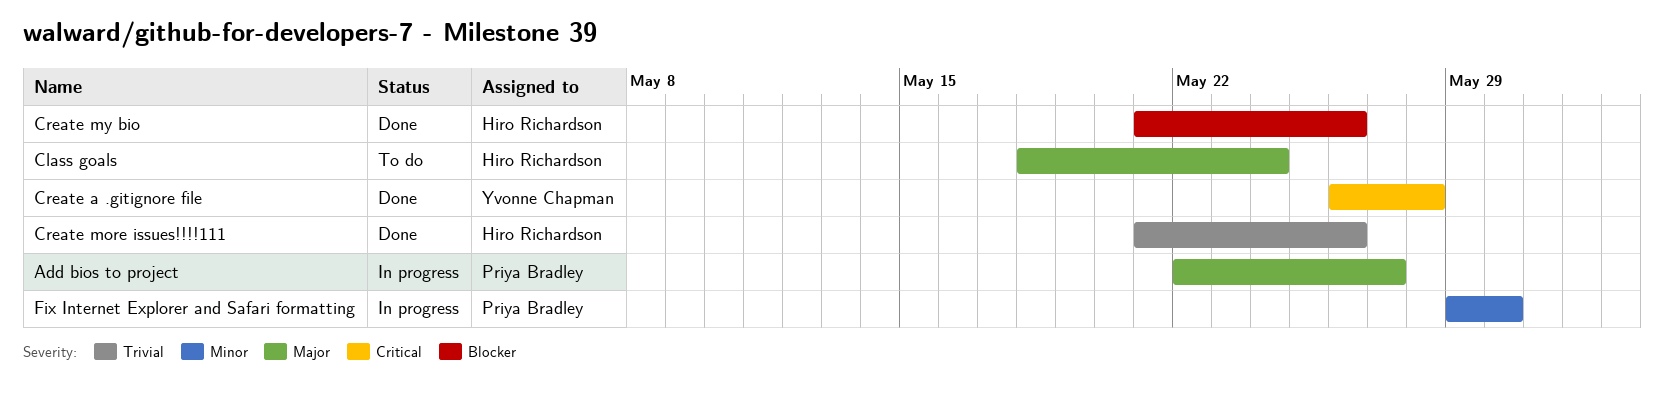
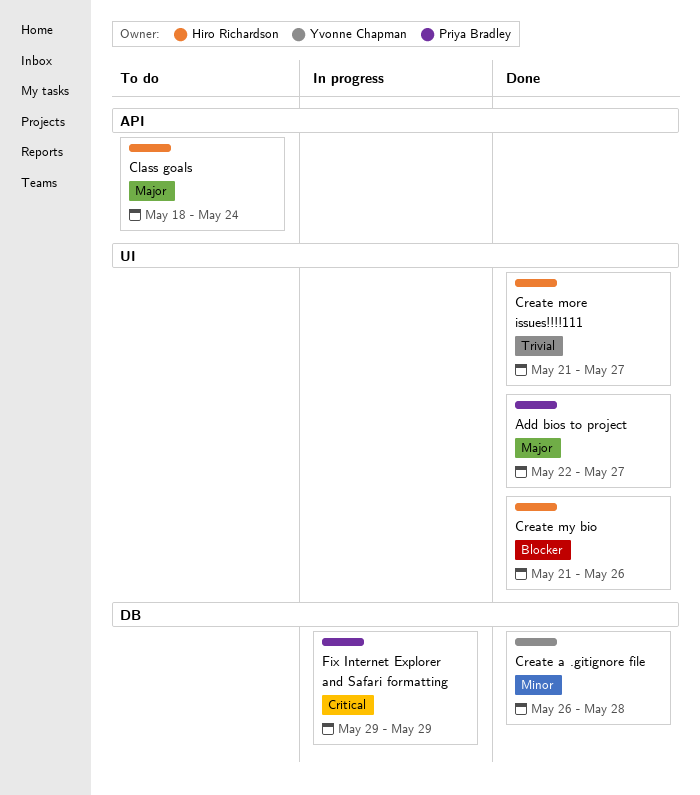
Add bios to project, status: In progress -> Done
Create a .gitignore file, priority: Critical -> Minor
Create more issues!!!!111, due: May 26 -> May 27
Fix Internet Explorer and Safari formatting, priority: Minor -> Critical
Fix Internet Explorer and Safari formatting, due: May 30 -> May 29

